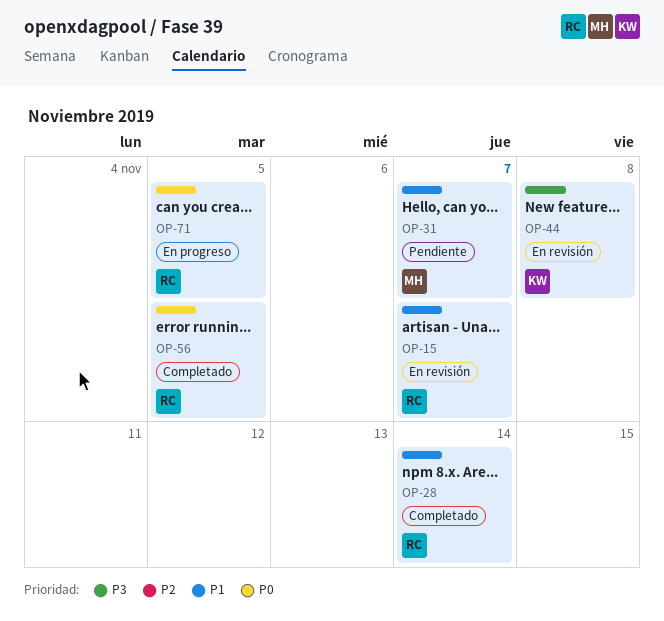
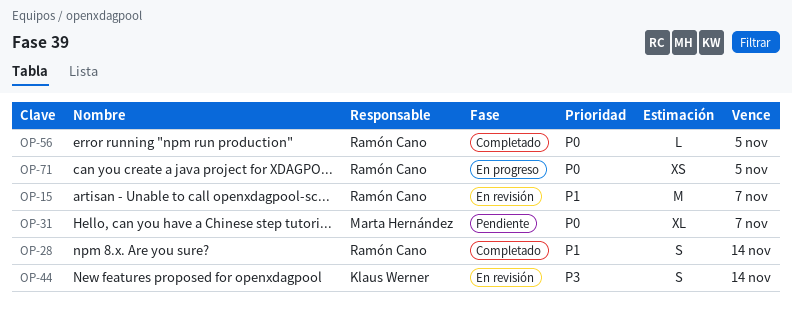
OP-31, priority: P1 -> P0
OP-44, due: Nov 8 -> Nov 14

